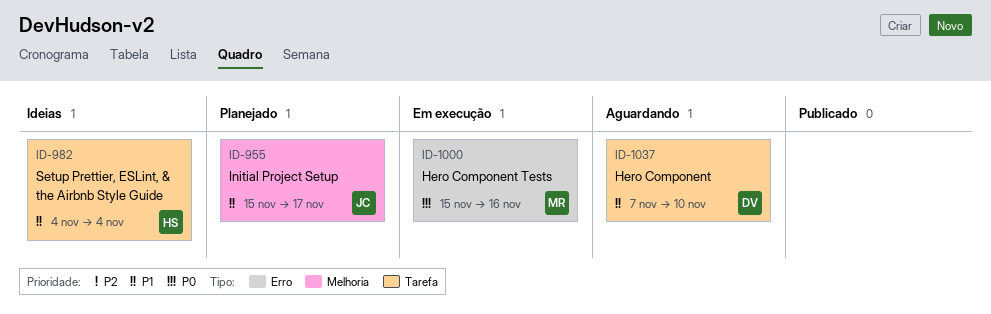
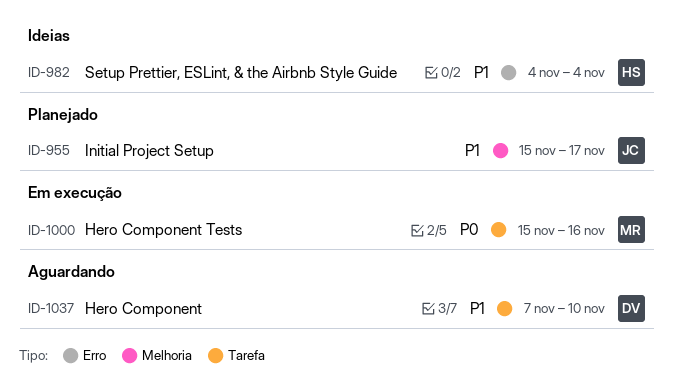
ID-982, label: Tarefa -> Erro
ID-1000, label: Erro -> Tarefa

